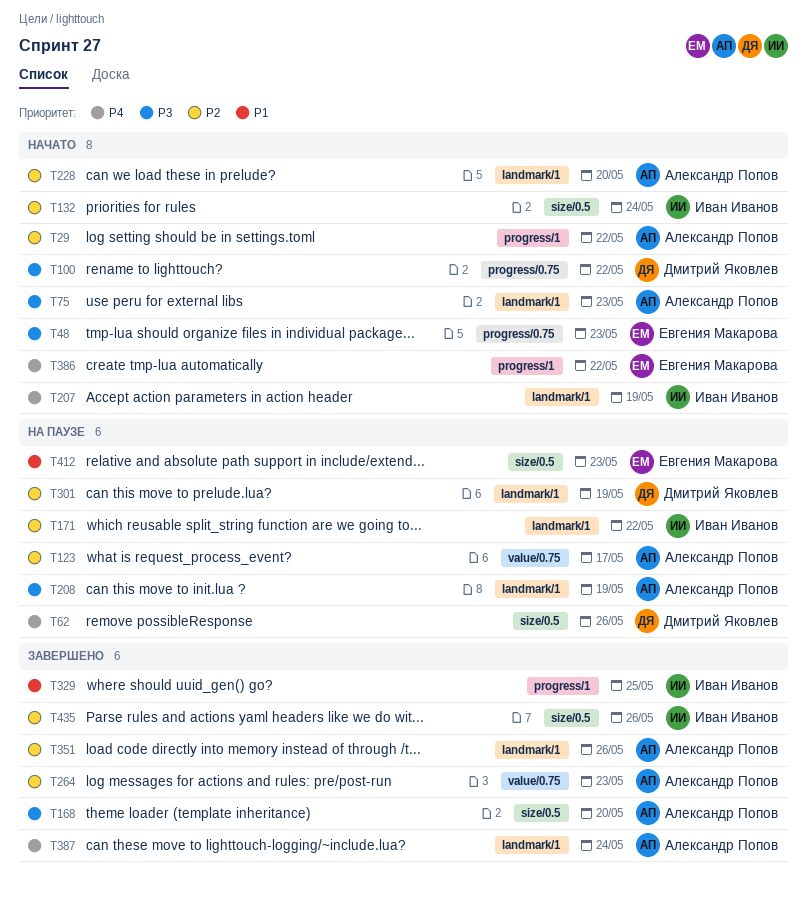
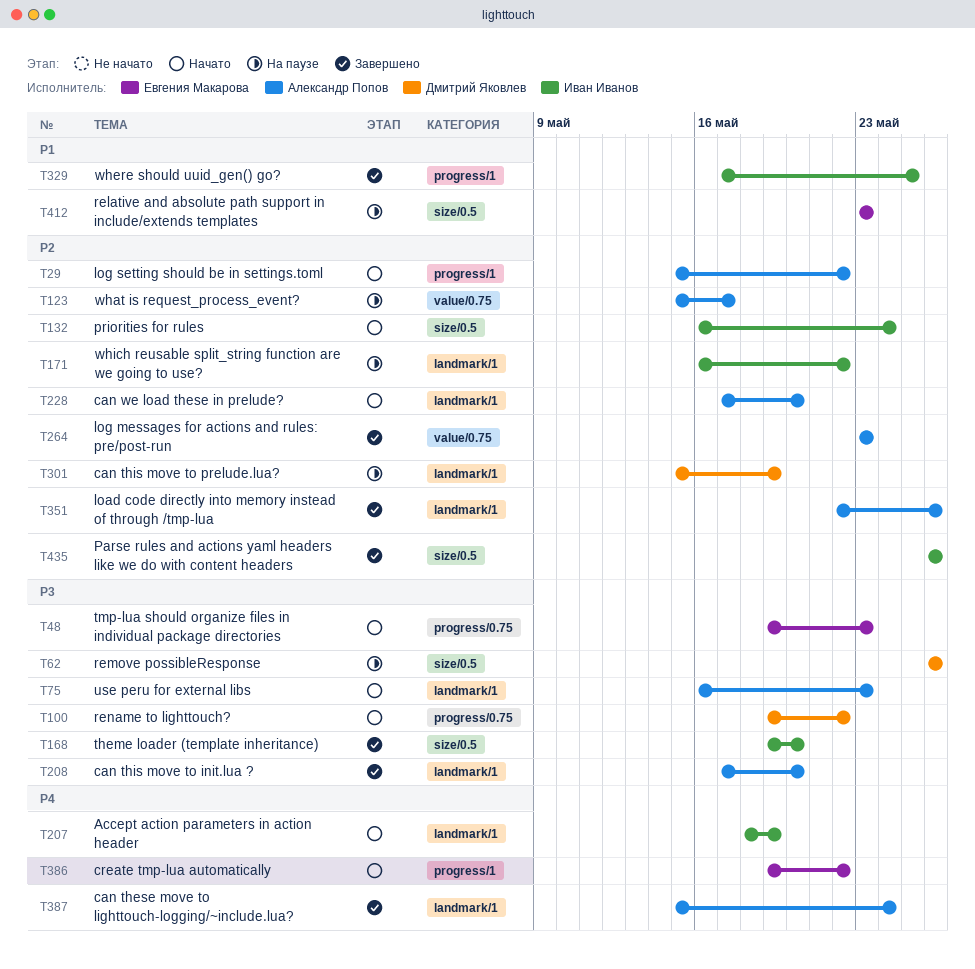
T62, priority: P4 -> P3
T168, owner: Александр Попов -> Иван Иванов
T208, status: На паузе -> Завершено
T208, due: May 19 -> May 20

